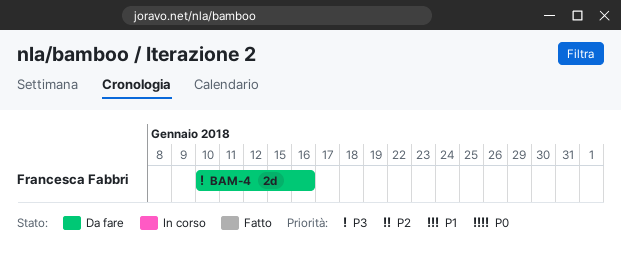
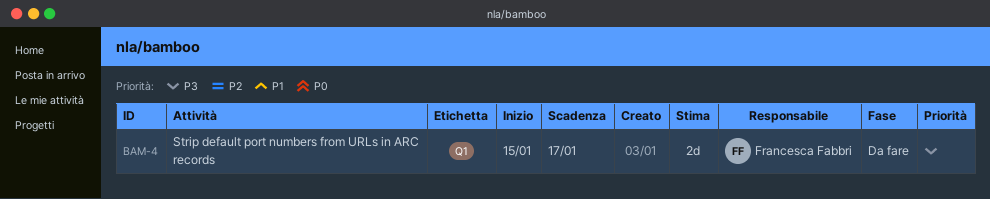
BAM-4, start: Jan 10 -> Jan 15
BAM-4, due: Jan 16 -> Jan 17

